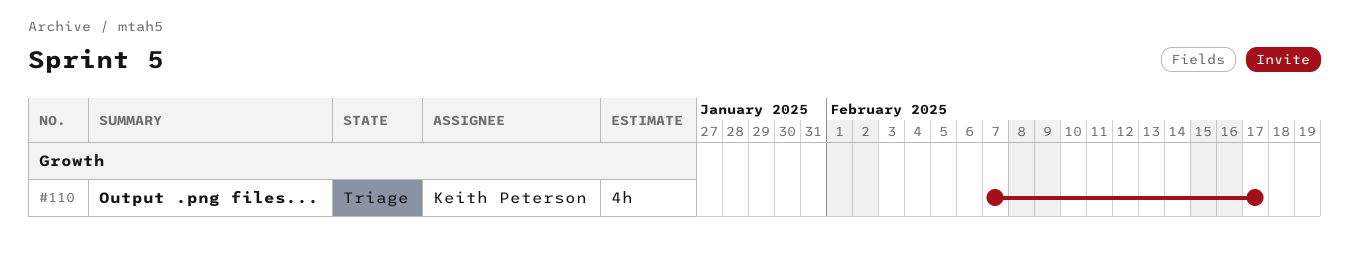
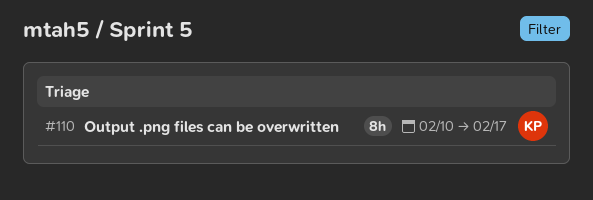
#110, estimate: 4h -> 8h
#110, start: Feb 7 -> Feb 10

